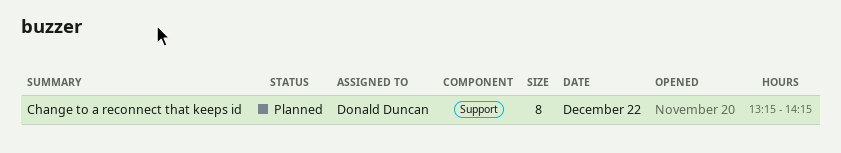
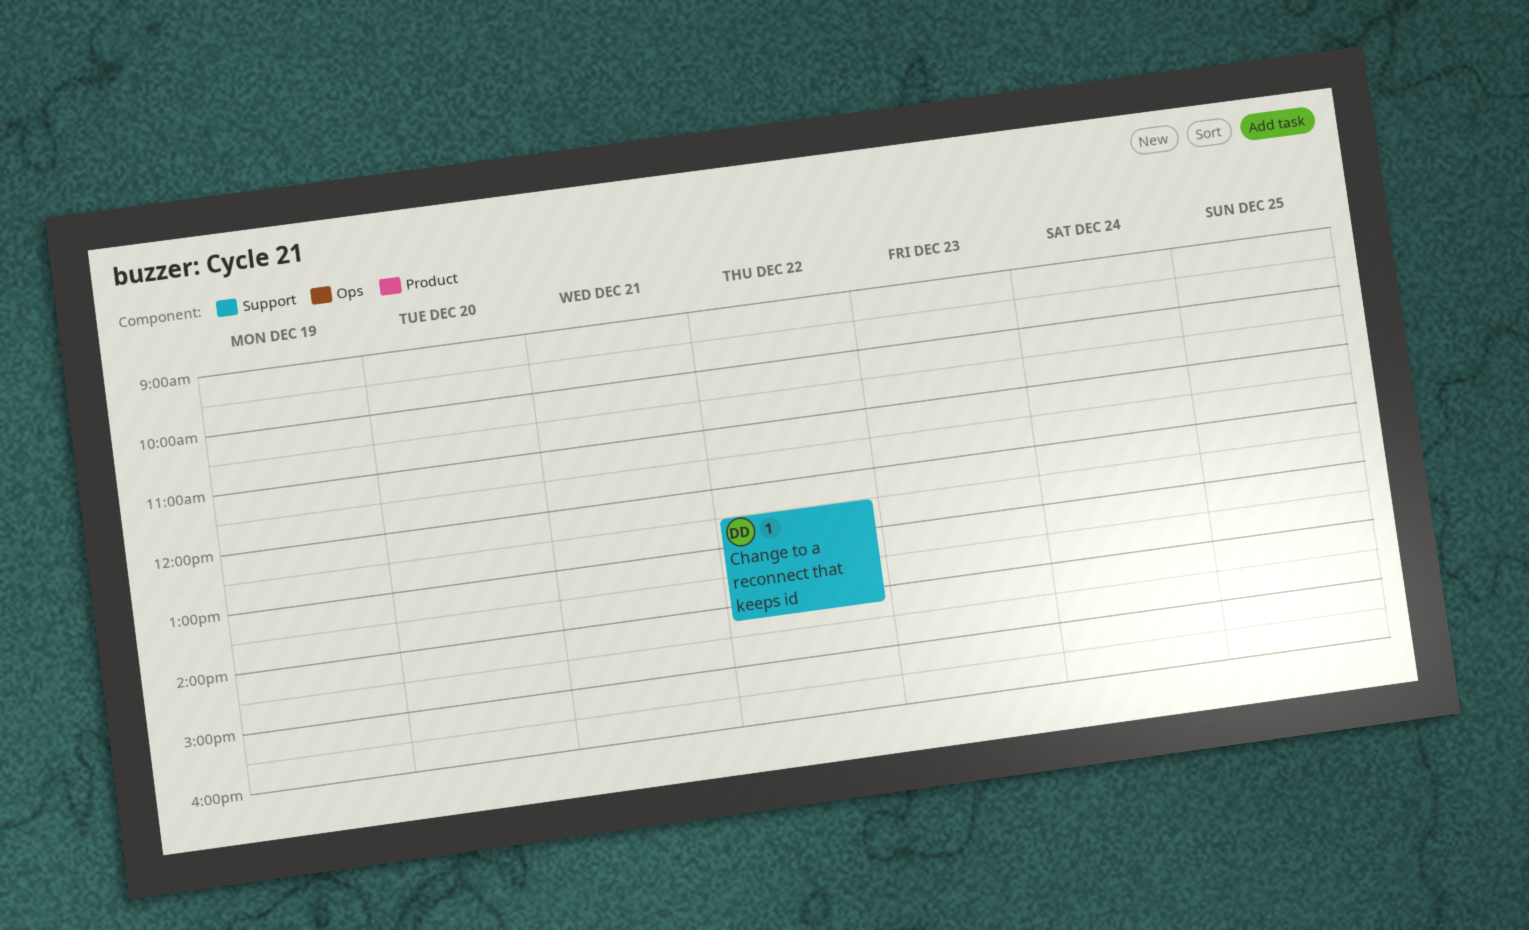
Change to a reconnect that keeps id, estimate: 8 -> 1
Change to a reconnect that keeps id, begins: 13:15 -> 12:30

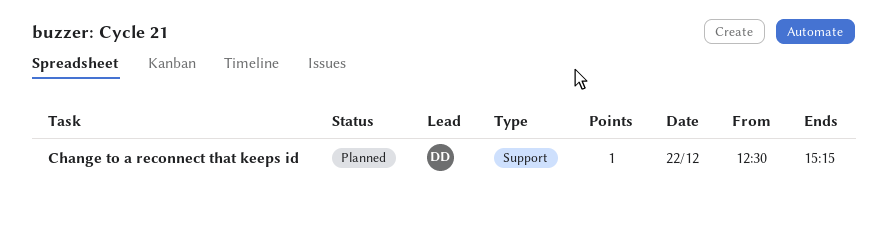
Change to a reconnect that keeps id, ends: 14:15 -> 15:15

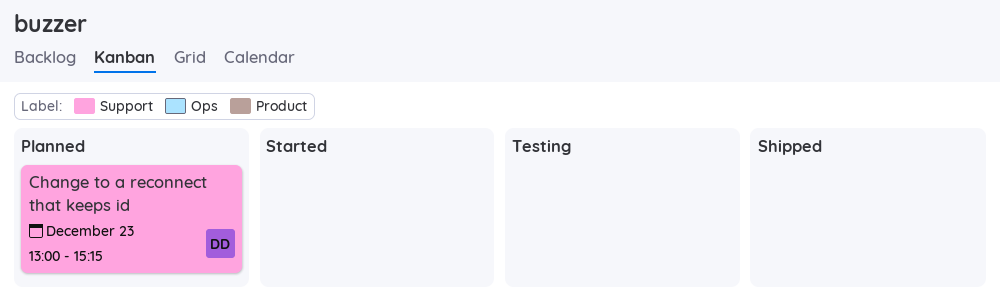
Change to a reconnect that keeps id, day: Dec 22 -> Dec 23
Change to a reconnect that keeps id, begins: 12:30 -> 13:00

